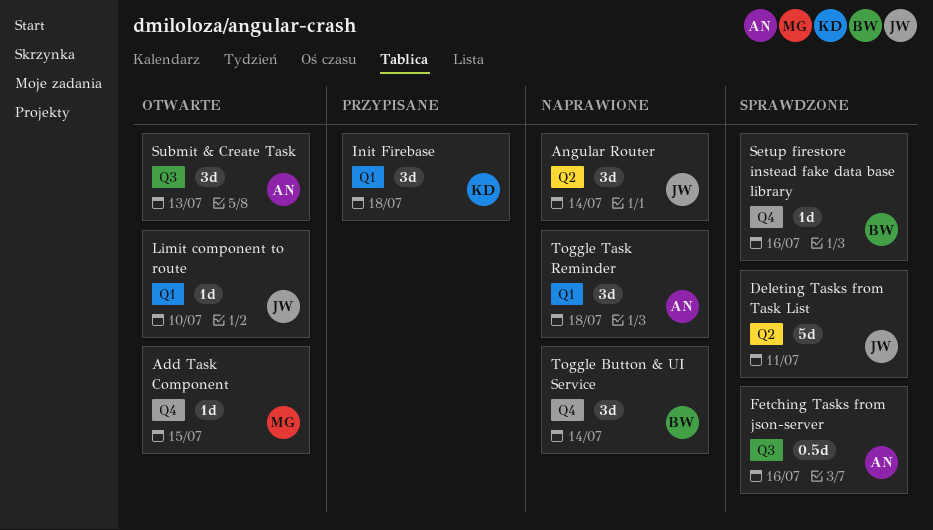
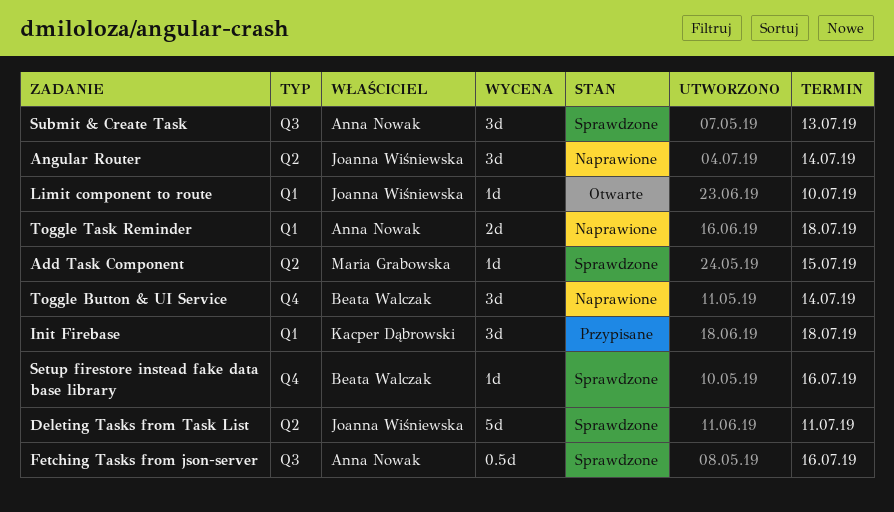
Add Task Component, status: Otwarte -> Sprawdzone
Add Task Component, label: Q4 -> Q2
Submit & Create Task, status: Otwarte -> Sprawdzone
Toggle Task Reminder, estimate: 3d -> 2d

